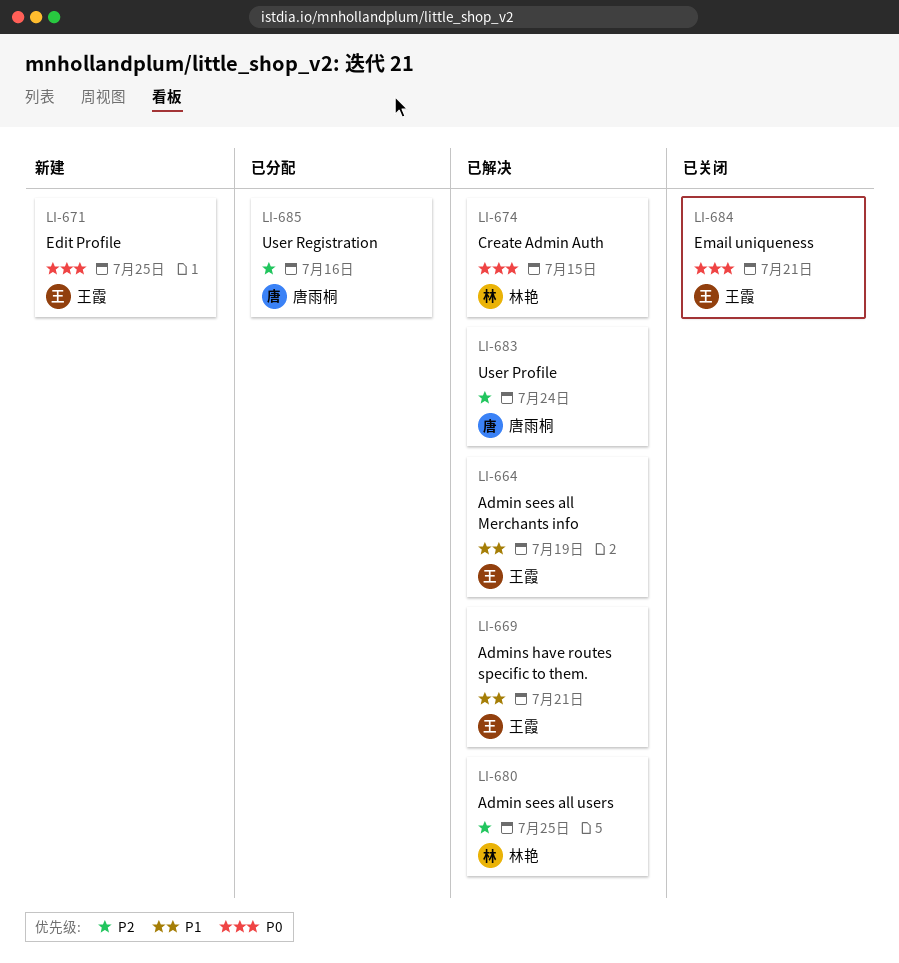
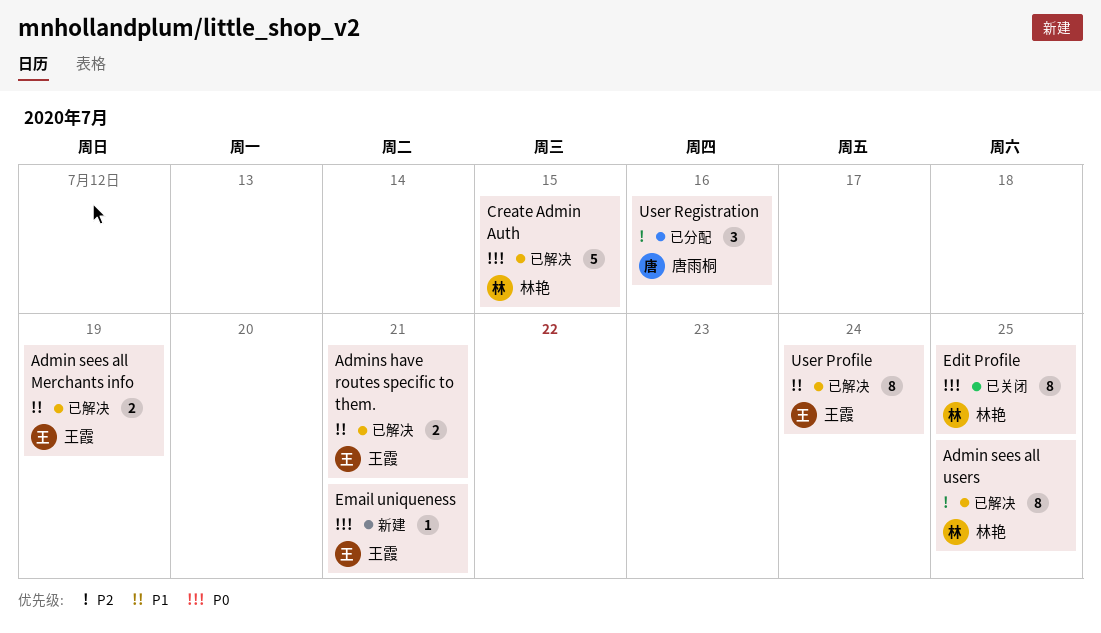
Edit Profile, status: 新建 -> 已关闭
Edit Profile, owner: 王霞 -> 林艳
Email uniqueness, status: 已关闭 -> 新建
User Profile, owner: 唐雨桐 -> 王霞
User Profile, priority: P2 -> P1

